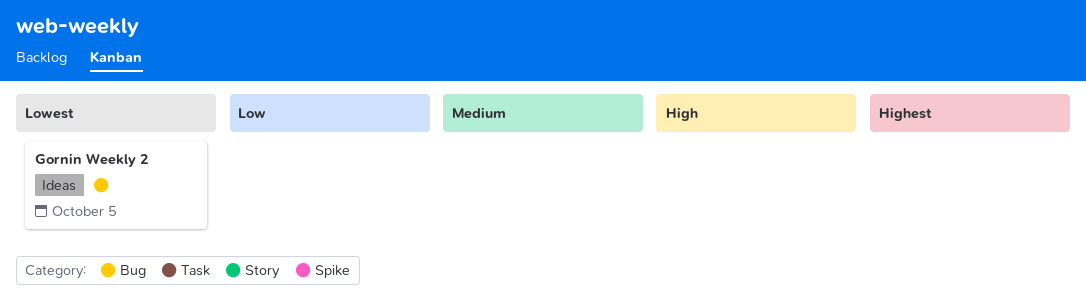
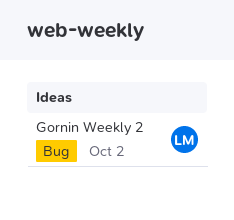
Gornin Weekly 2, due: Oct 5 -> Oct 2

